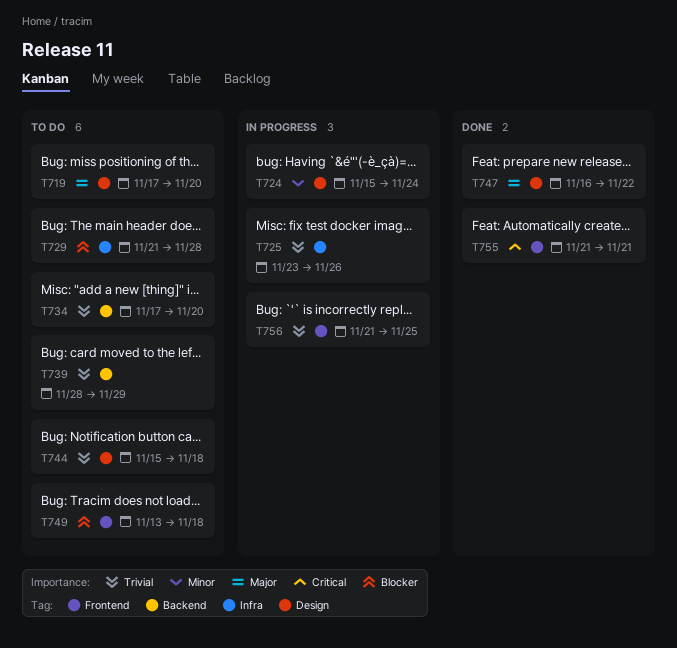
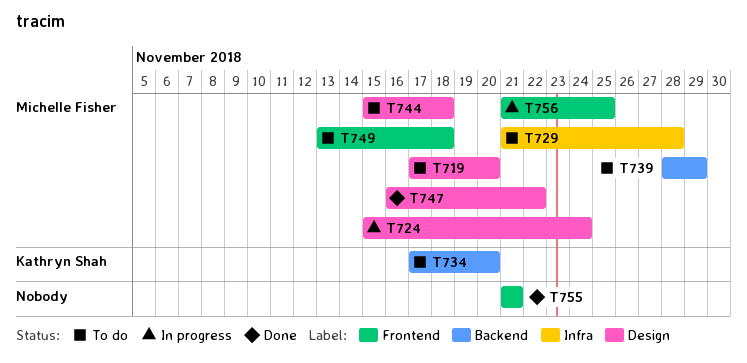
T725: present -> none

